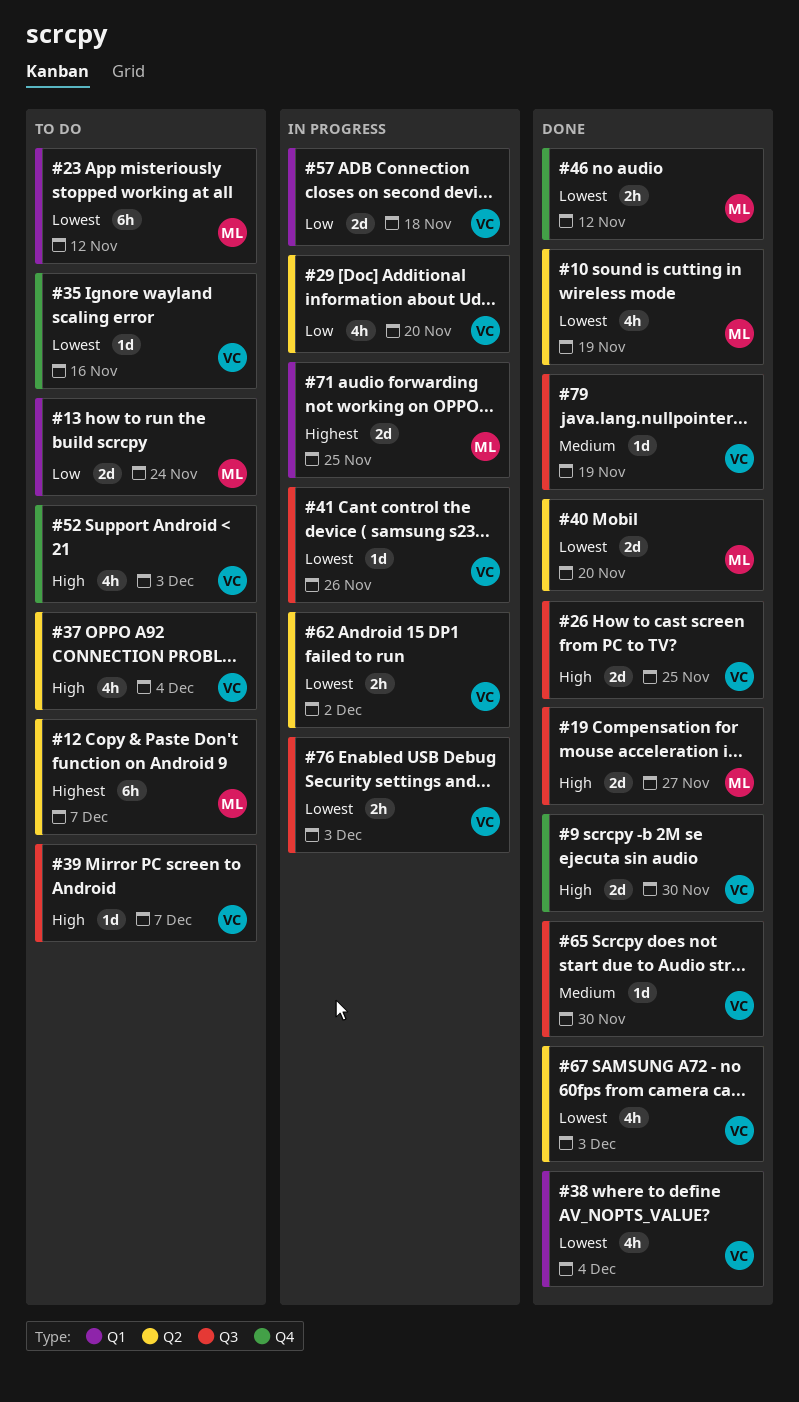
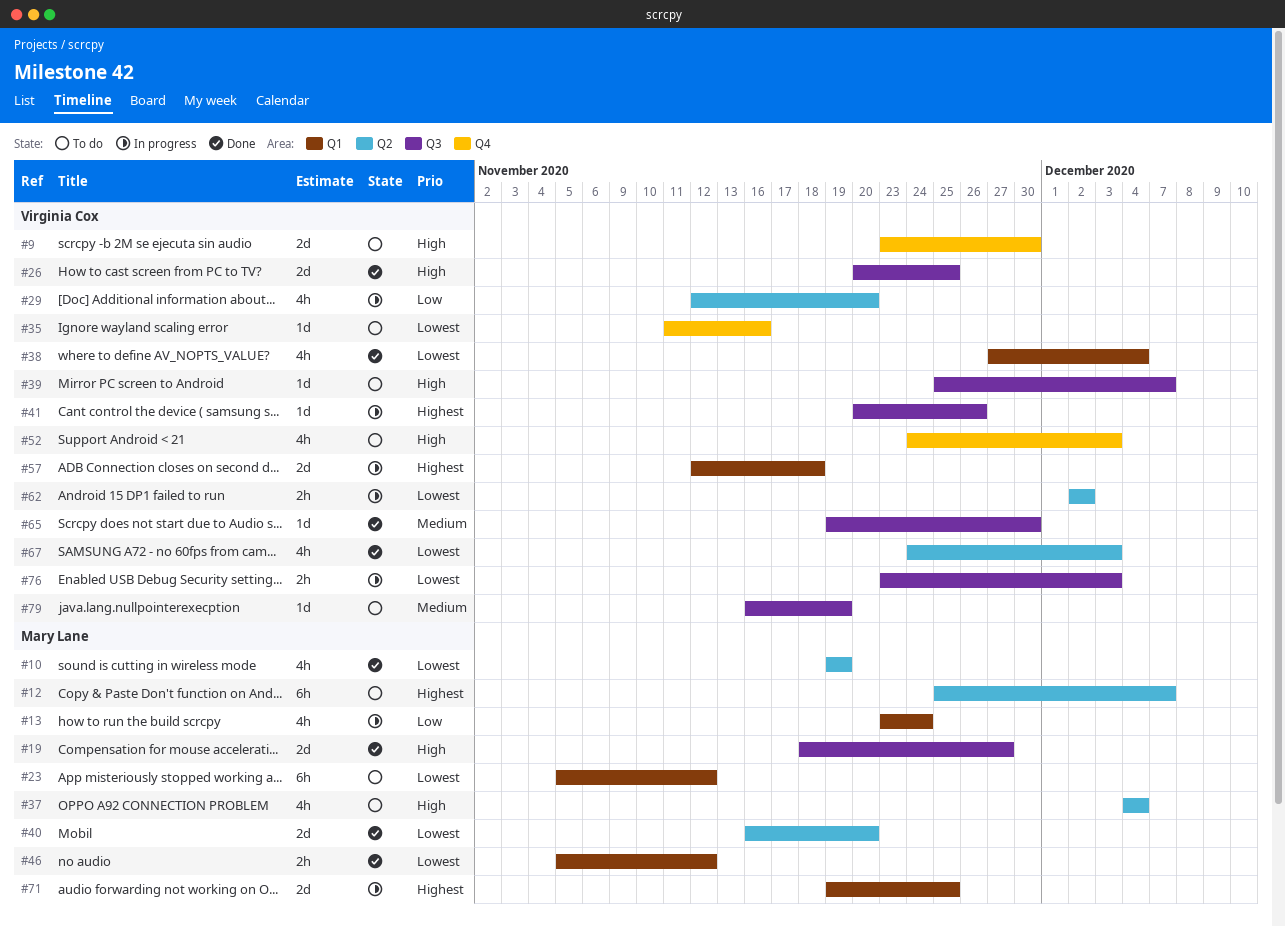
#9, status: Done -> To do
#13, status: To do -> In progress
#13, estimate: 2d -> 4h
#37, owner: Virginia Cox -> Mary Lane
#41, priority: Lowest -> Highest
#46, label: Q4 -> Q1
#57, priority: Low -> Highest
#79, status: Done -> To do

